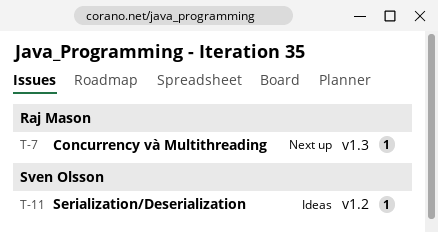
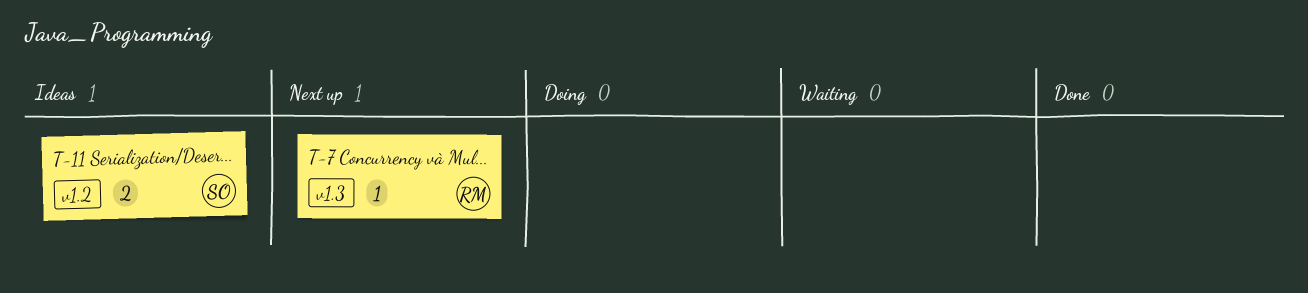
T-11, estimate: 1 -> 2

